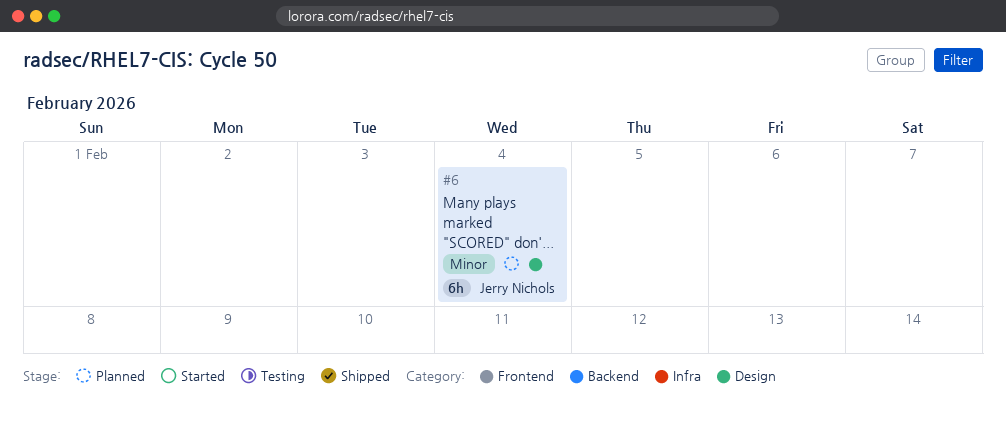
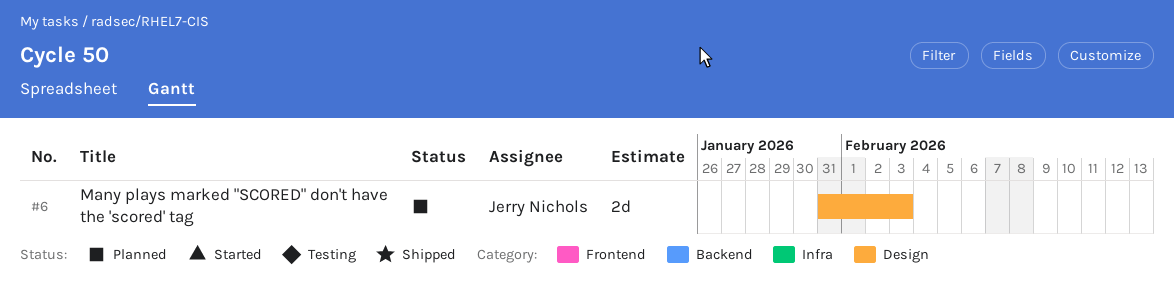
#6, estimate: 6h -> 2d
#6, due: Feb 4 -> Feb 3

